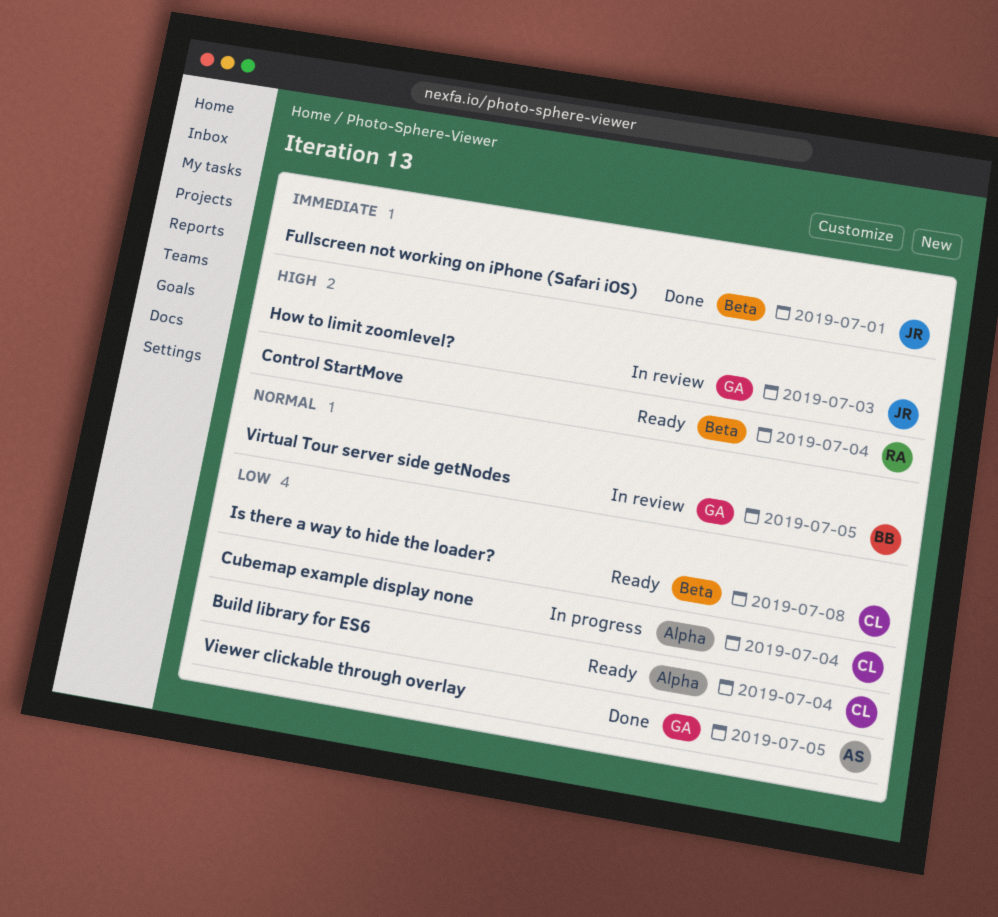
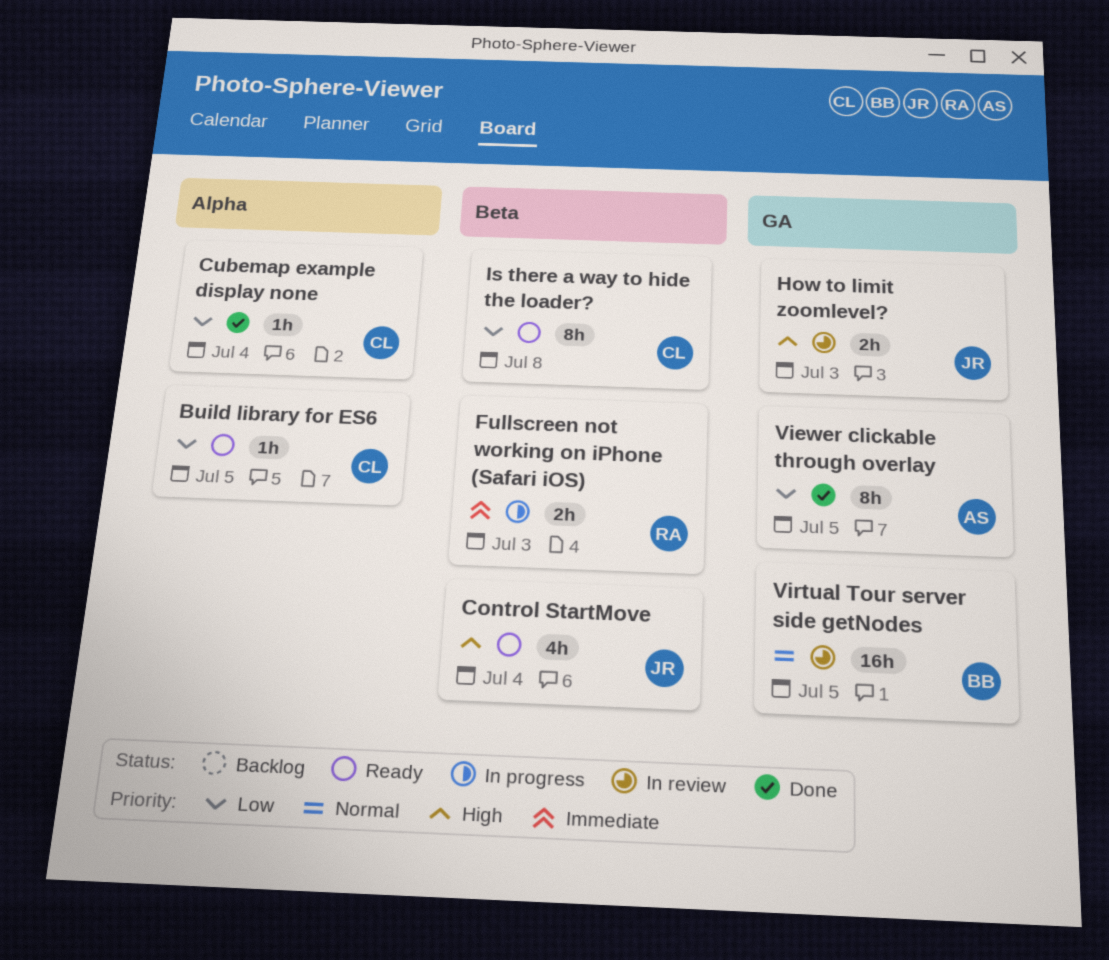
Build library for ES6, due: Jul 4 -> Jul 5
Control StartMove, owner: RA -> JR
Cubemap example display none, status: In progress -> Done
Fullscreen not working on iPhone (Safari iOS), status: Done -> In progress
Fullscreen not working on iPhone (Safari iOS), owner: JR -> RA
Fullscreen not working on iPhone (Safari iOS), due: Jul 1 -> Jul 3

